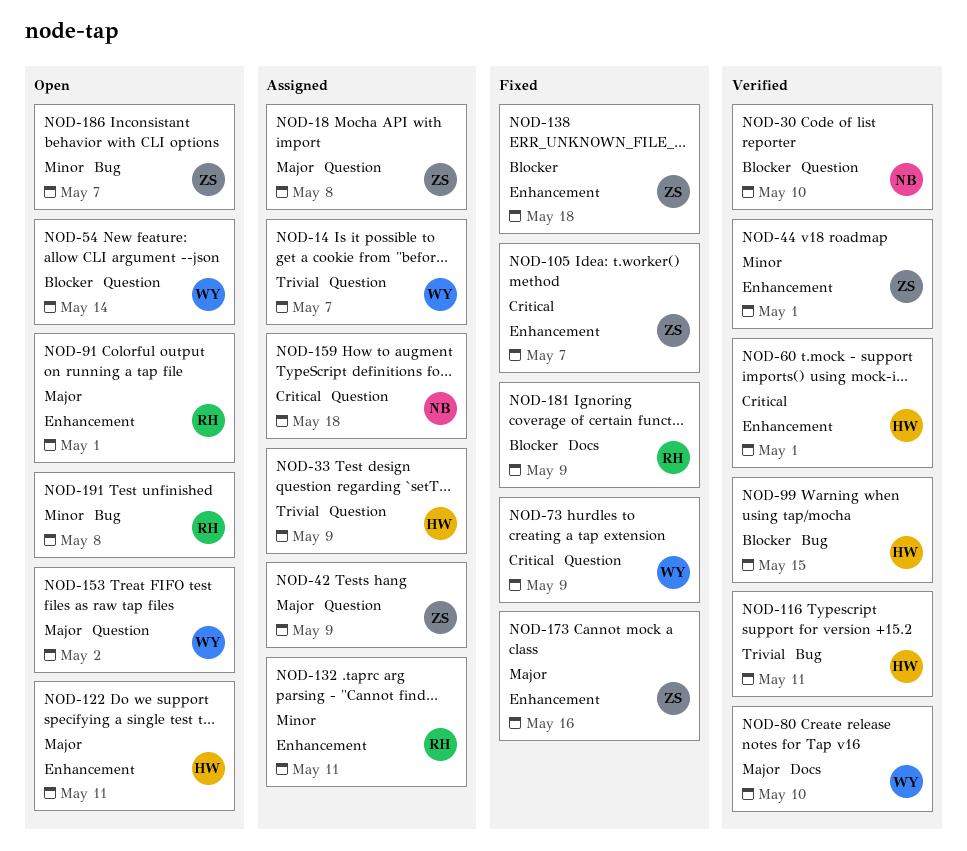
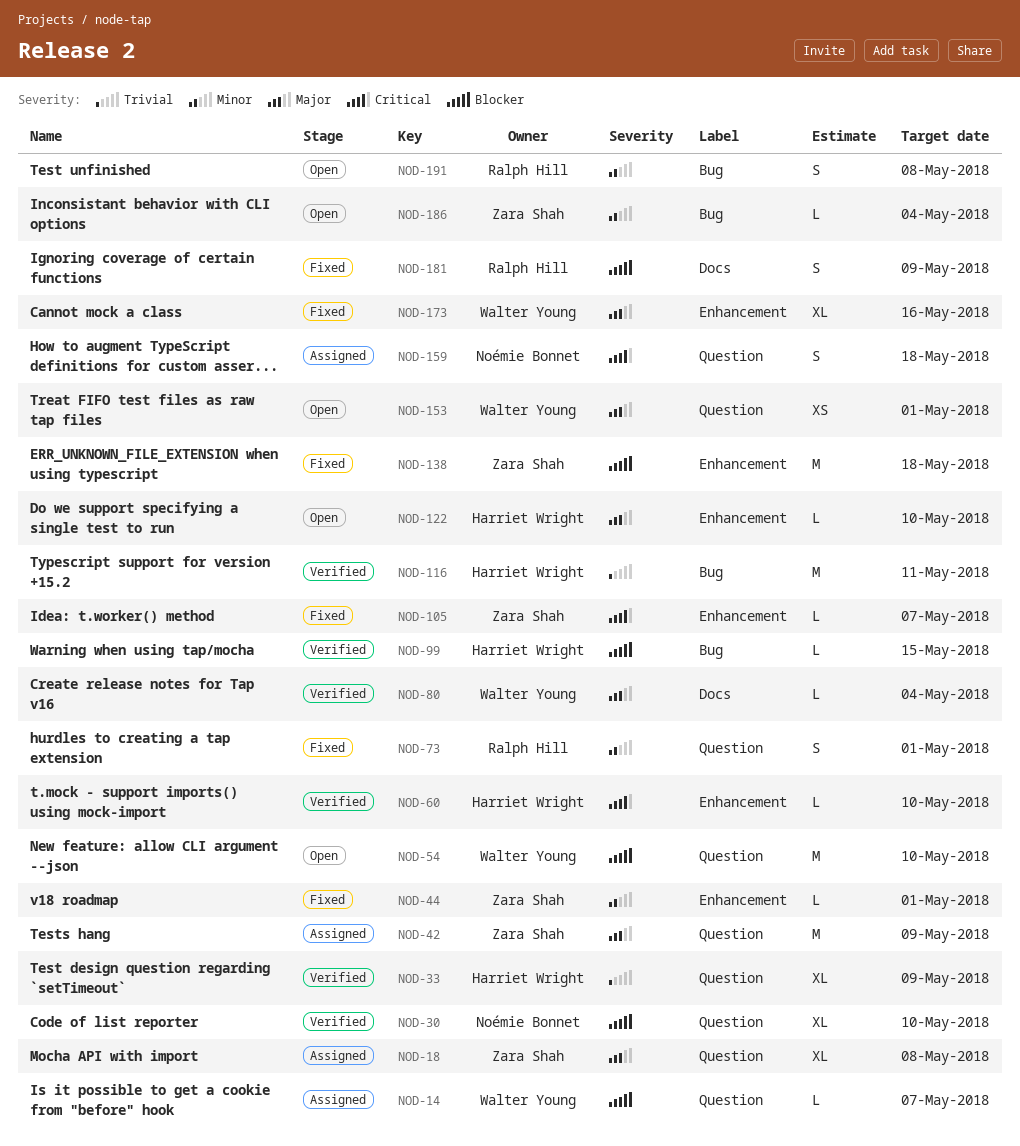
NOD-14, priority: Trivial -> Blocker
NOD-33, status: Assigned -> Verified
NOD-44, status: Verified -> Fixed
NOD-54, due: May 14 -> May 10
NOD-60, due: May 1 -> May 10
NOD-73, owner: Walter Young -> Ralph Hill
NOD-73, priority: Critical -> Minor
NOD-73, due: May 9 -> May 1
NOD-80, due: May 10 -> May 4
NOD-91: present -> none
NOD-122, due: May 11 -> May 10
NOD-132: present -> none
NOD-153, due: May 2 -> May 1
NOD-173, owner: Zara Shah -> Walter Young
NOD-186, due: May 7 -> May 4

